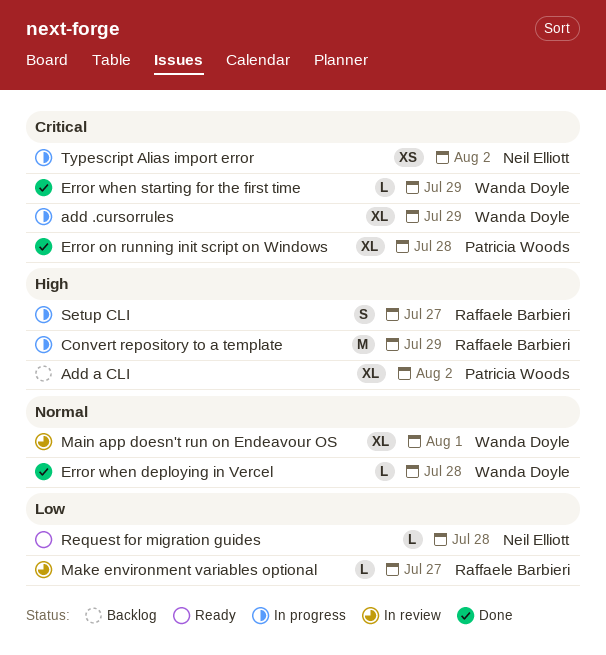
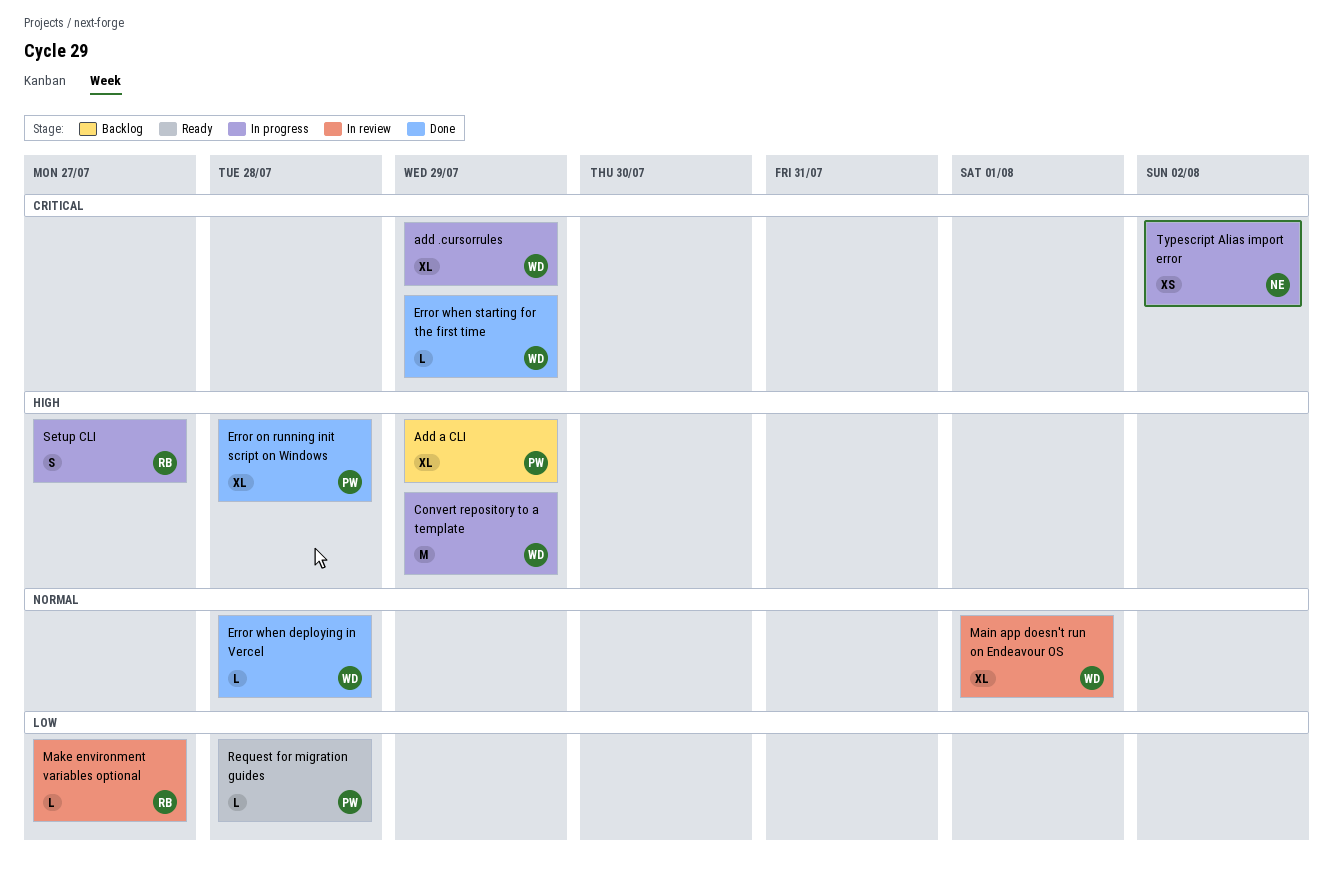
Add a CLI, due: Aug 2 -> Jul 29
Convert repository to a template, owner: Raffaele Barbieri -> Wanda Doyle
Error on running init script on Windows, priority: Critical -> High
Request for migration guides, owner: Neil Elliott -> Patricia Woods

